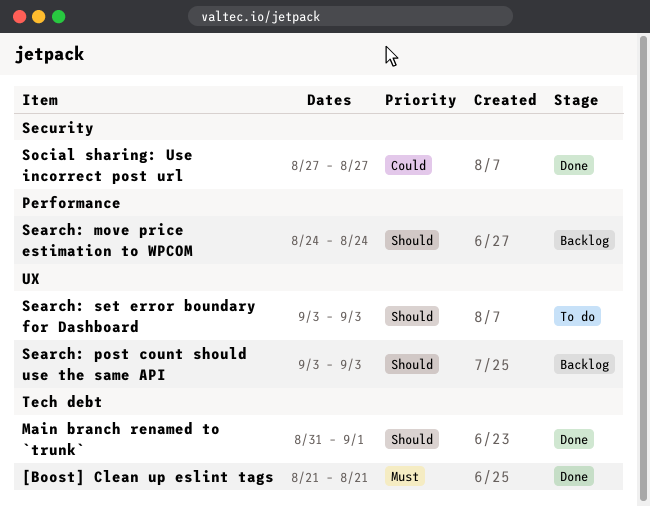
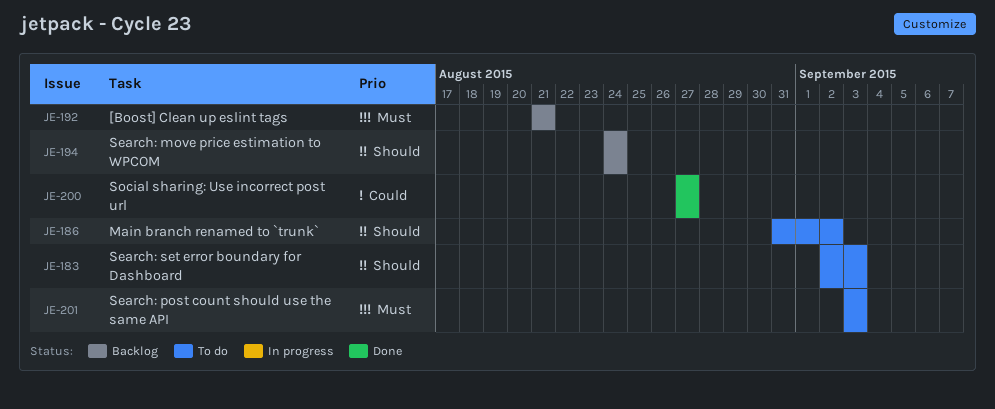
[Boost] Clean up eslint tags, status: Done -> Backlog
Main branch renamed to `trunk`, status: Done -> To do
Main branch renamed to `trunk`, due: Sep 1 -> Sep 2
Search: post count should use the same API, status: Backlog -> To do
Search: post count should use the same API, priority: Should -> Must
Search: set error boundary for Dashboard, start: Sep 3 -> Sep 2

